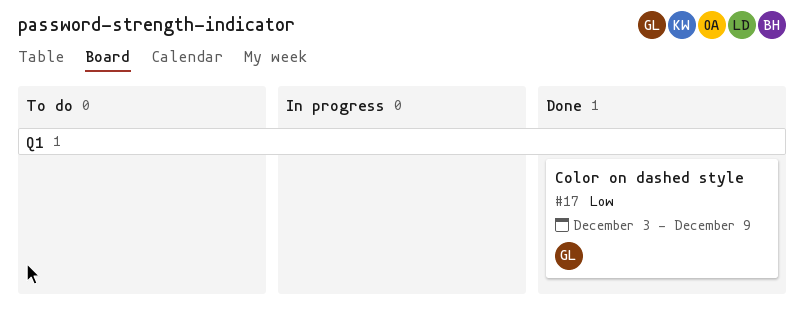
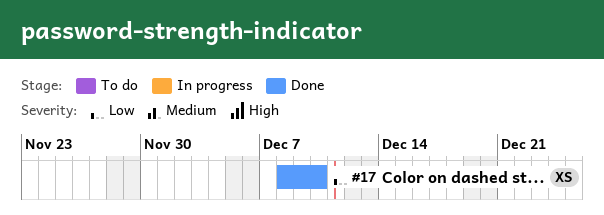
#17, start: Dec 3 -> Dec 8
#17, due: Dec 9 -> Dec 10

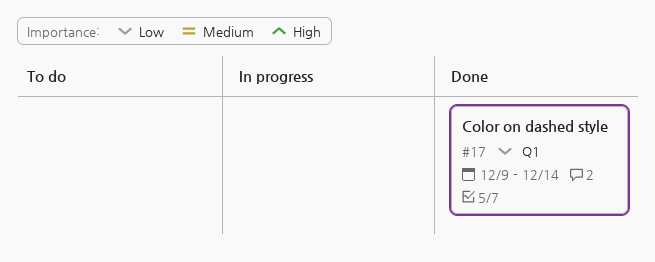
#17, start: Dec 8 -> Dec 9
#17, due: Dec 10 -> Dec 14

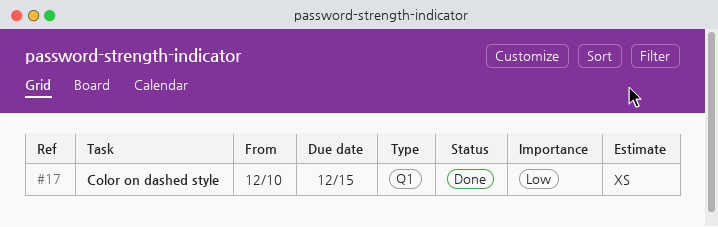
#17, start: Dec 9 -> Dec 10
#17, due: Dec 14 -> Dec 15

